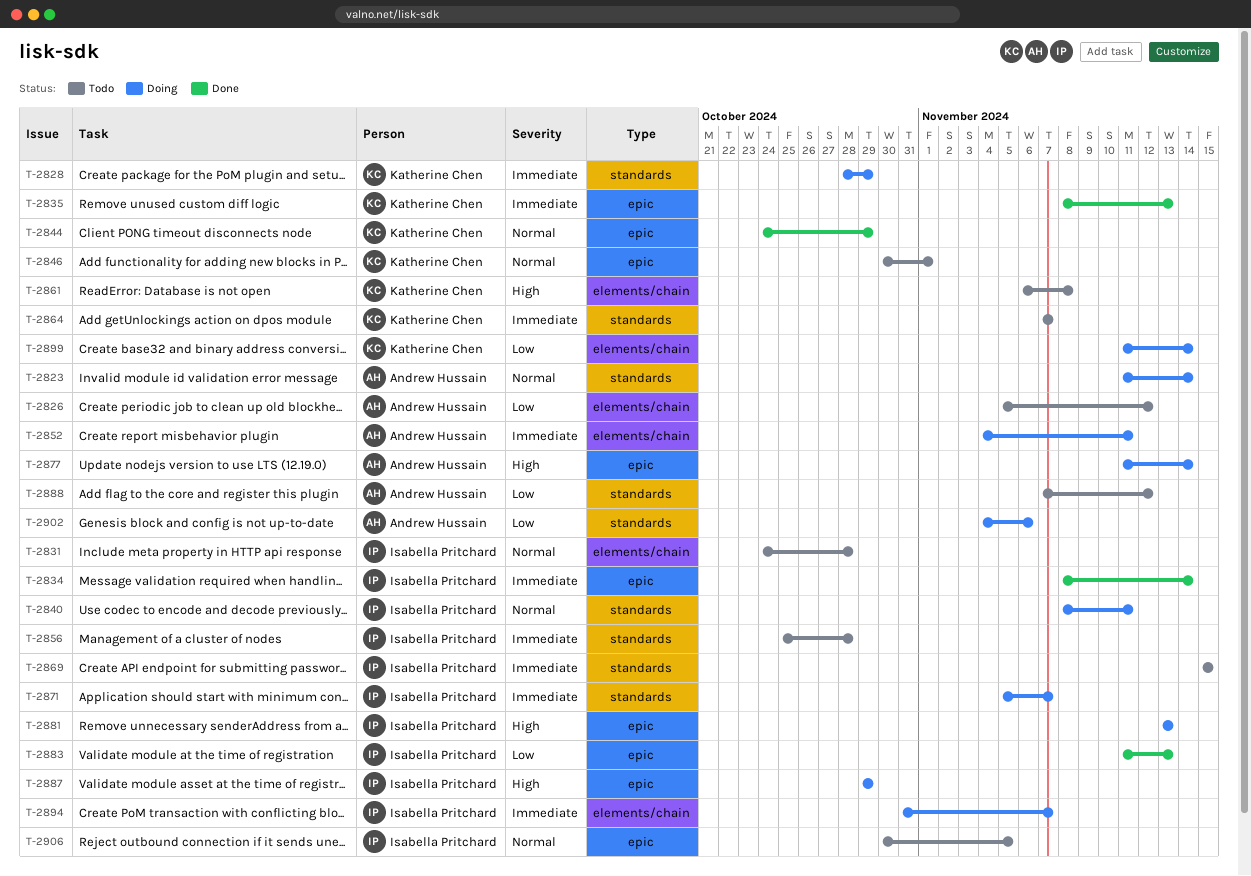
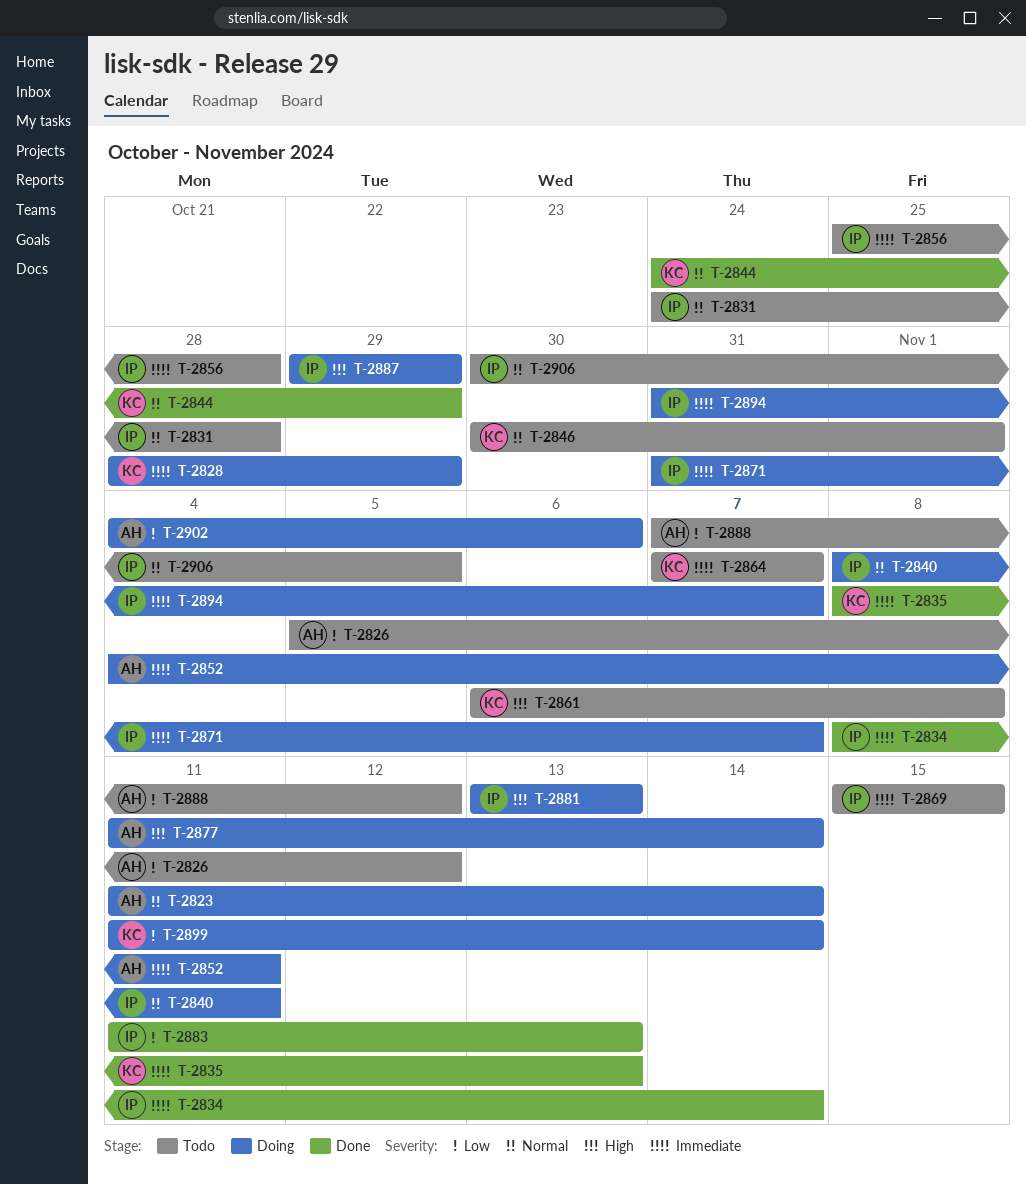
T-2871, start: Nov 5 -> Oct 31

